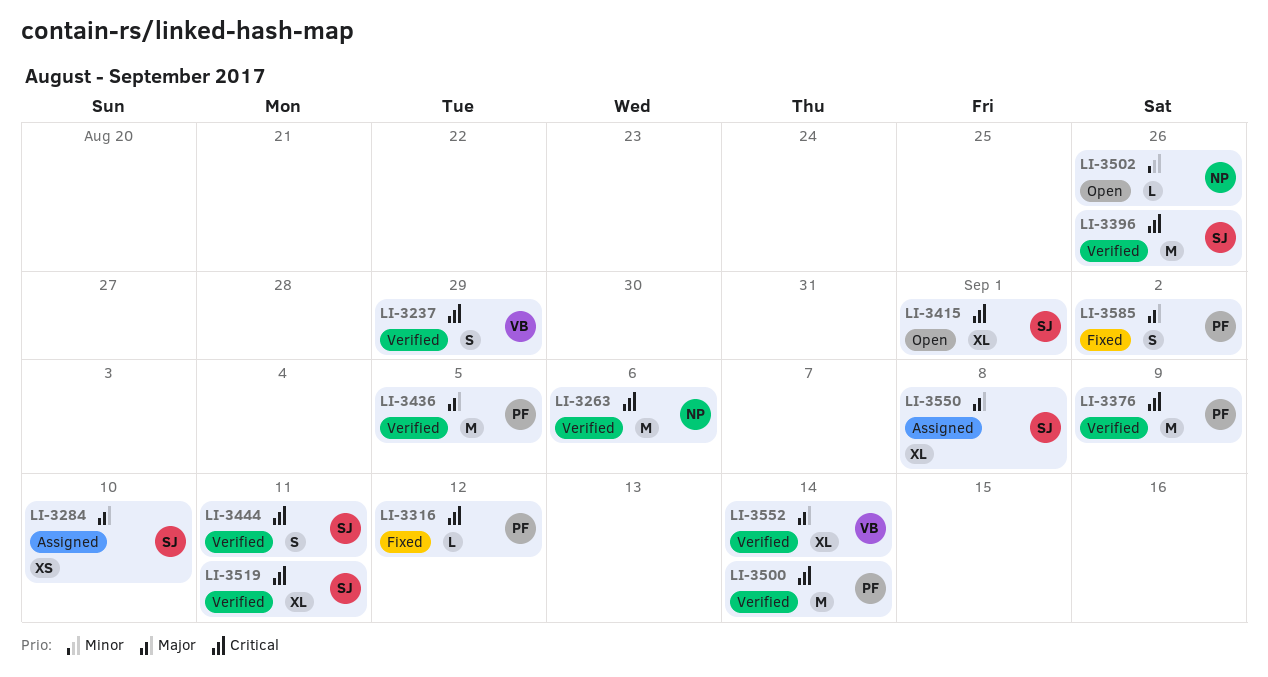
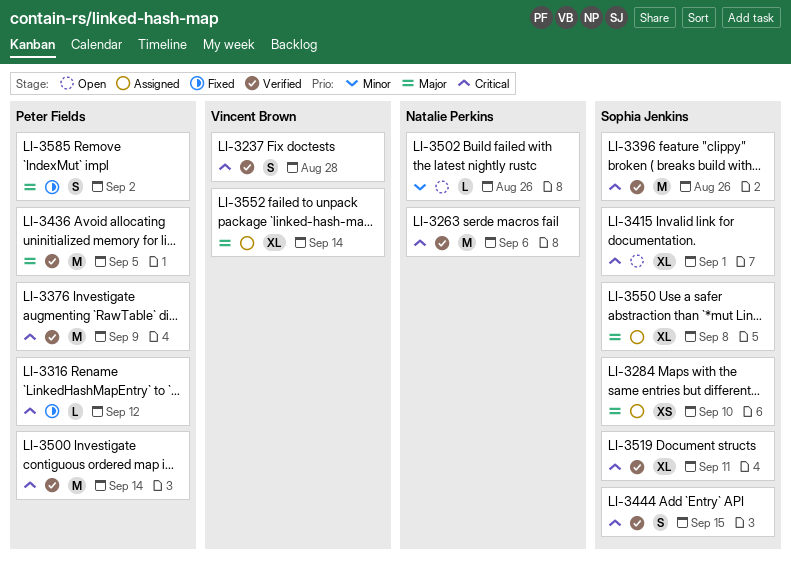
LI-3237, due: Aug 29 -> Aug 28
LI-3444, due: Sep 11 -> Sep 15
LI-3552, status: Verified -> Assigned

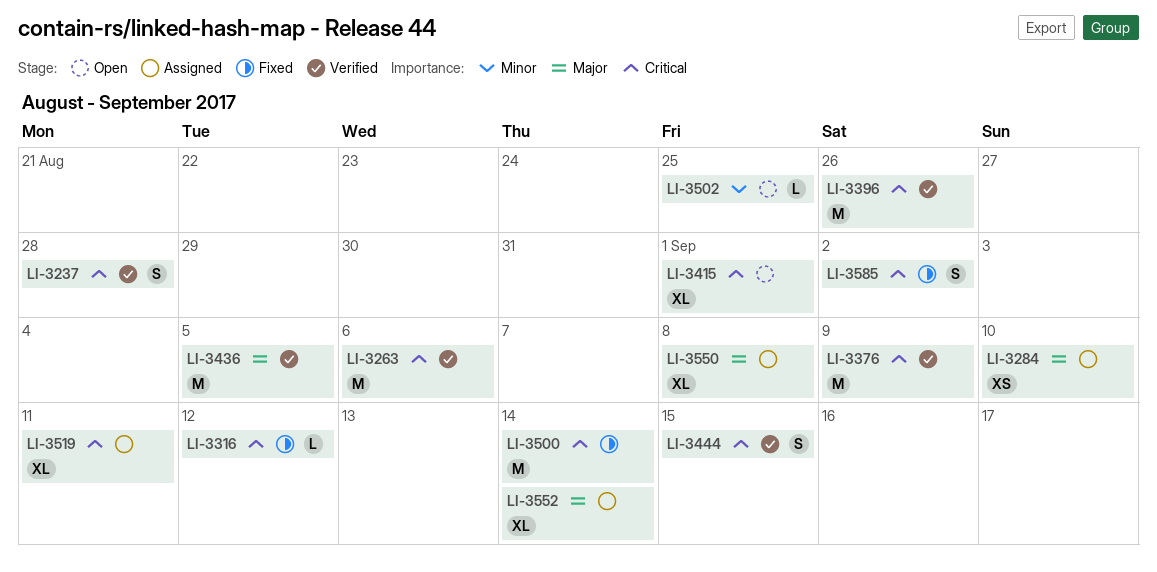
LI-3500, status: Verified -> Fixed
LI-3502, due: Aug 26 -> Aug 25
LI-3519, status: Verified -> Assigned
LI-3585, priority: Major -> Critical

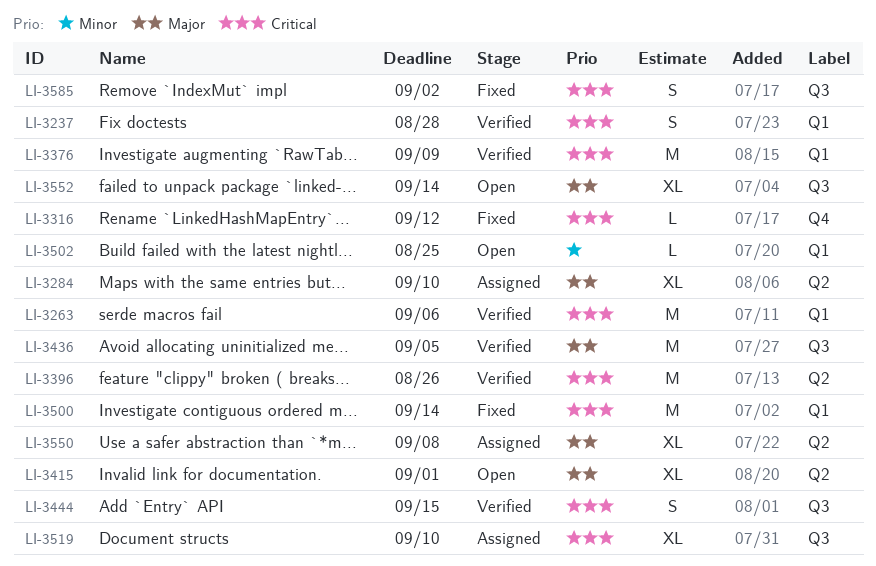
LI-3284, estimate: XS -> XL
LI-3415, priority: Critical -> Major
LI-3519, due: Sep 11 -> Sep 10
LI-3552, status: Assigned -> Open

